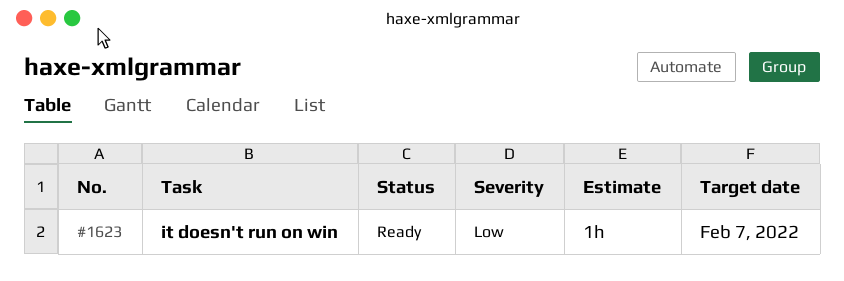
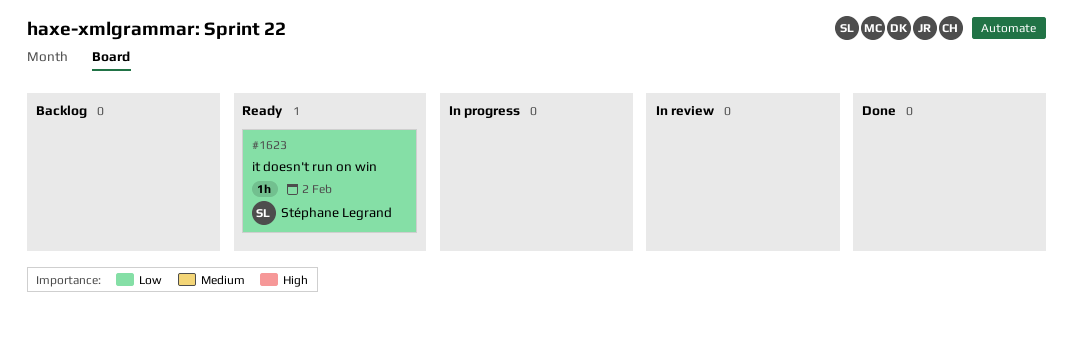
#1623, due: Feb 7 -> Feb 2

